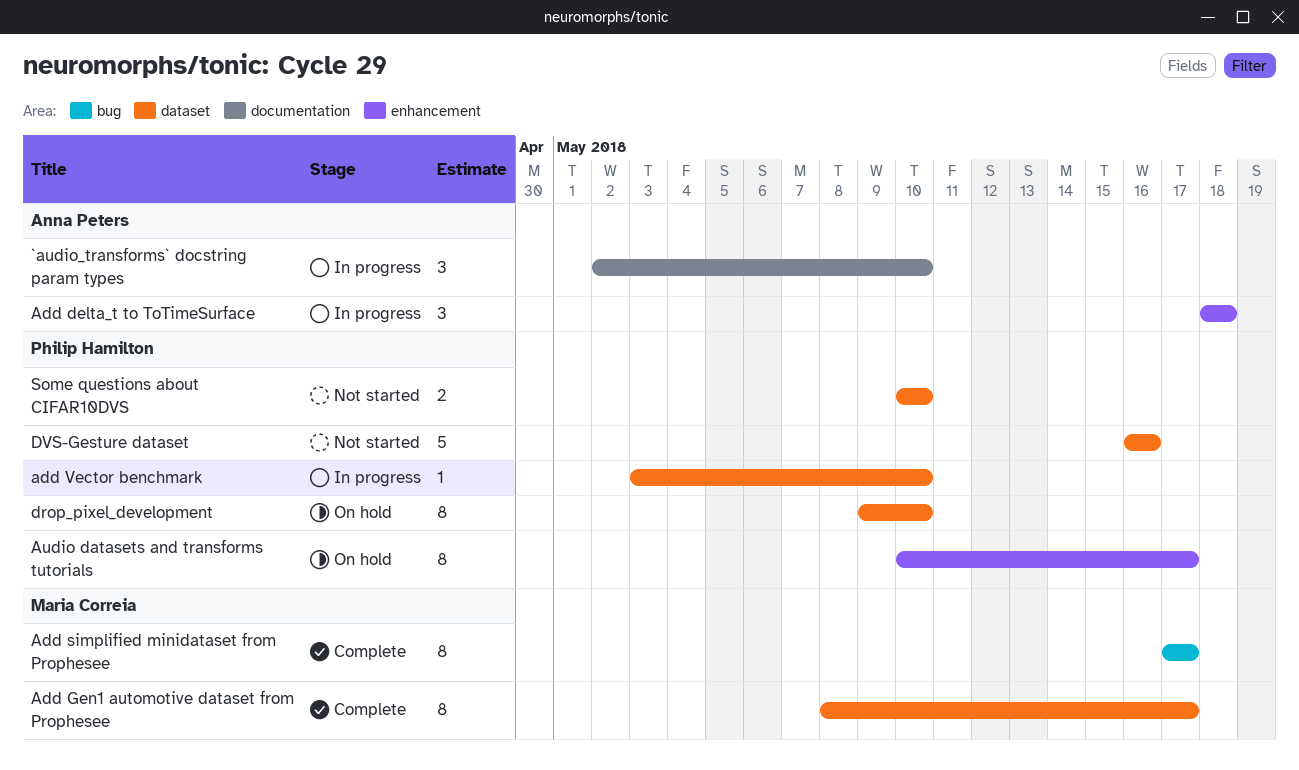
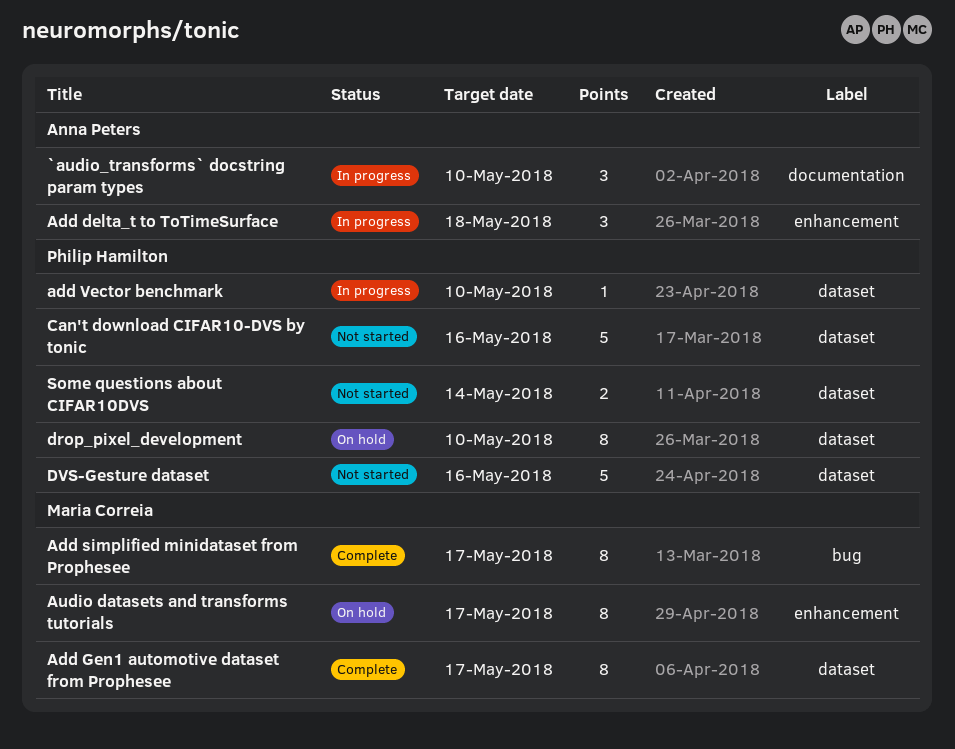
Audio datasets and transforms tutorials, owner: Philip Hamilton -> Maria Correia
Can't download CIFAR10-DVS by tonic: none -> present
Some questions about CIFAR10DVS, due: May 10 -> May 14

